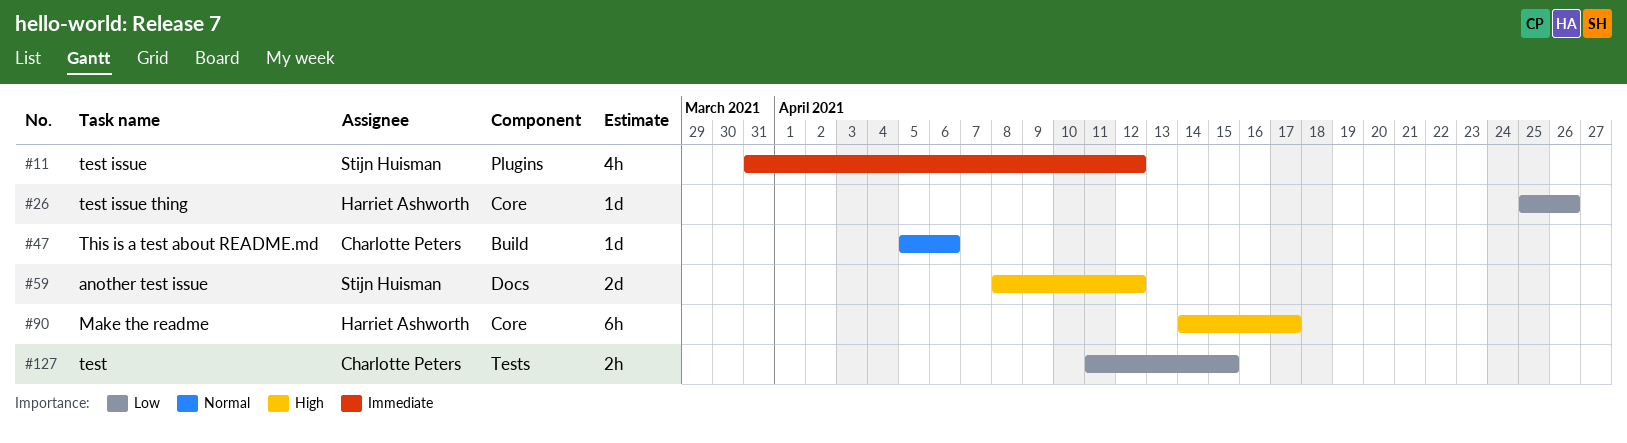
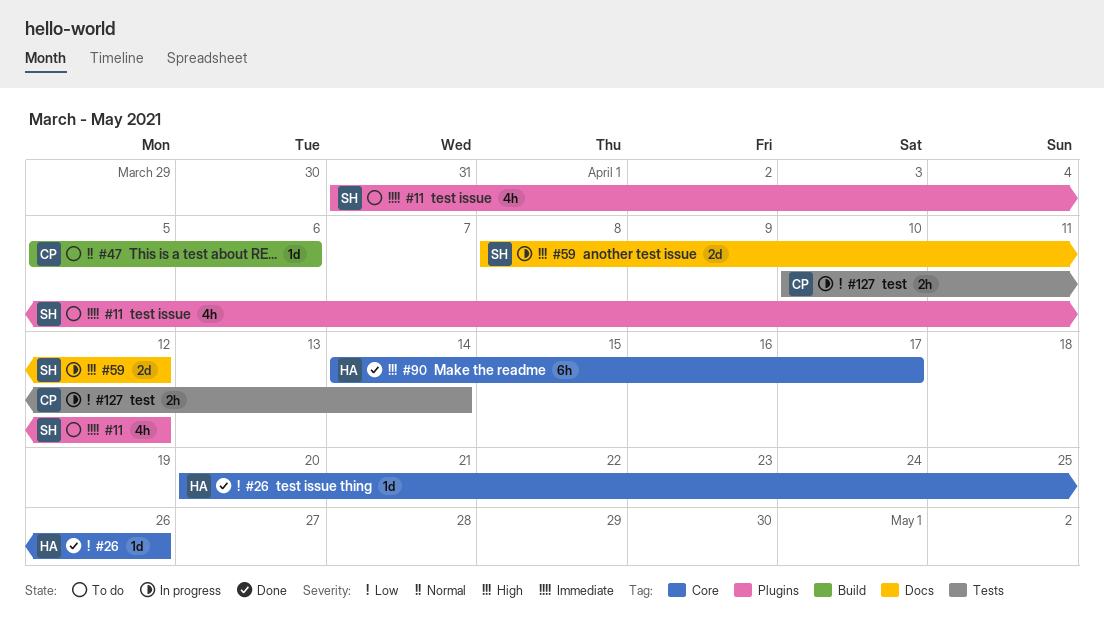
#26, start: Apr 25 -> Apr 20
#127, start: Apr 11 -> Apr 10
#127, due: Apr 15 -> Apr 14

